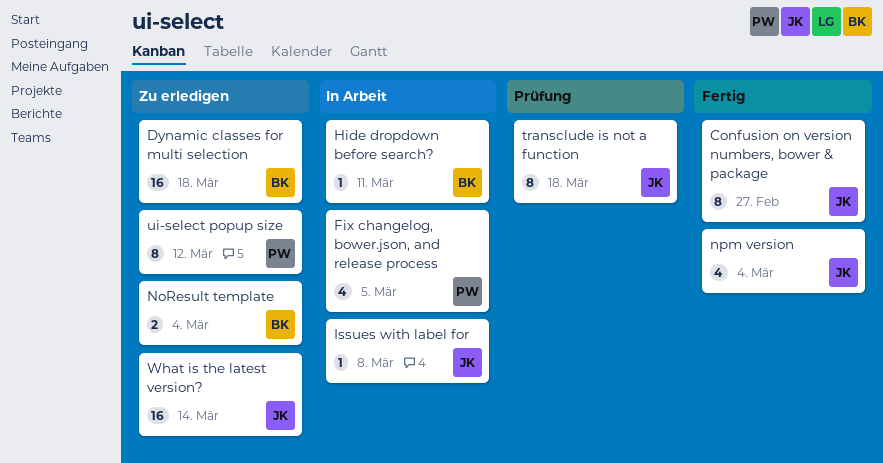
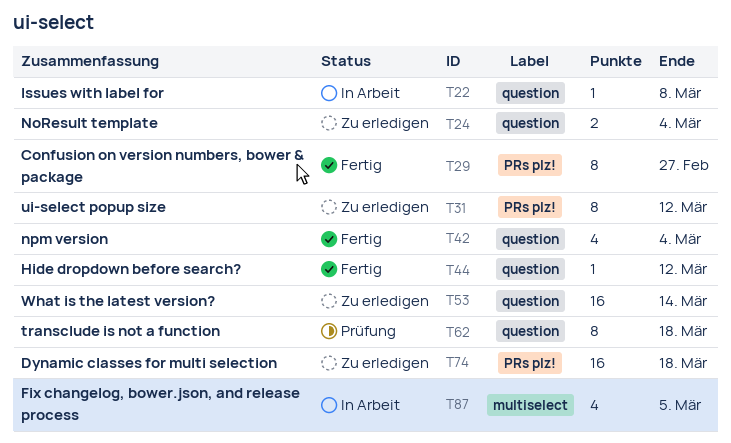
Hide dropdown before search?, status: In Arbeit -> Fertig
Hide dropdown before search?, due: Mar 11 -> Mar 12

